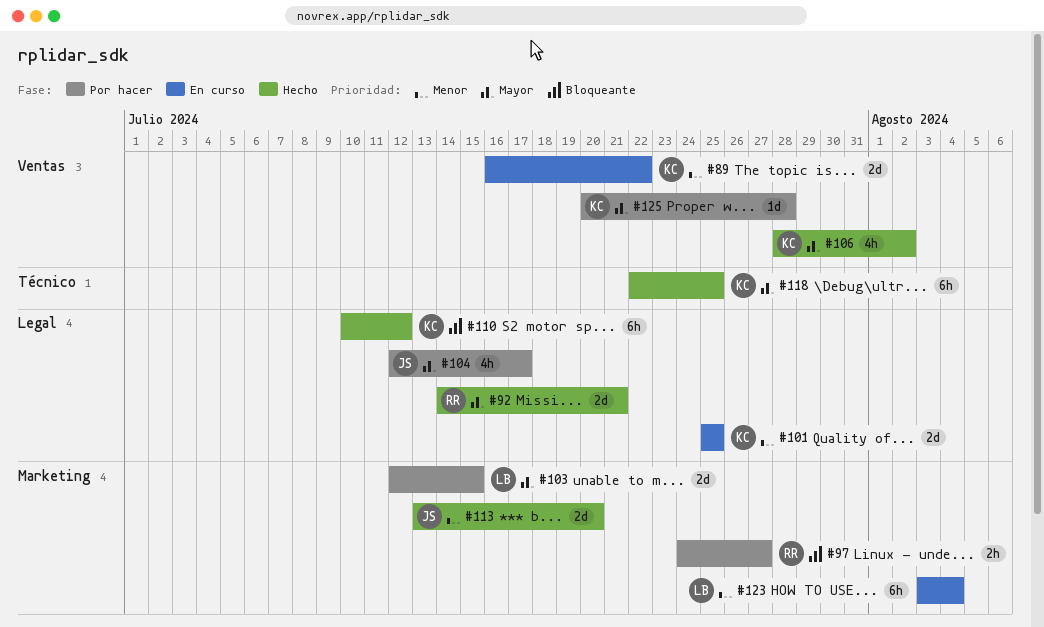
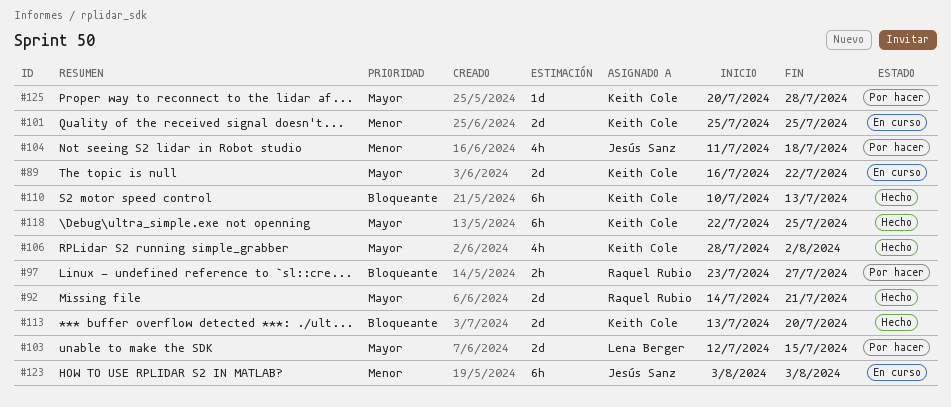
#89, priority: Menor -> Mayor
#97, start: Jul 24 -> Jul 23
#104, priority: Mayor -> Menor
#104, start: Jul 12 -> Jul 11
#104, due: Jul 17 -> Jul 18
#110, due: Jul 12 -> Jul 13
#113, owner: Jesús Sanz -> Keith Cole
#113, priority: Menor -> Bloqueante
#123, owner: Lena Berger -> Jesús Sanz
#123, due: Aug 4 -> Aug 3

